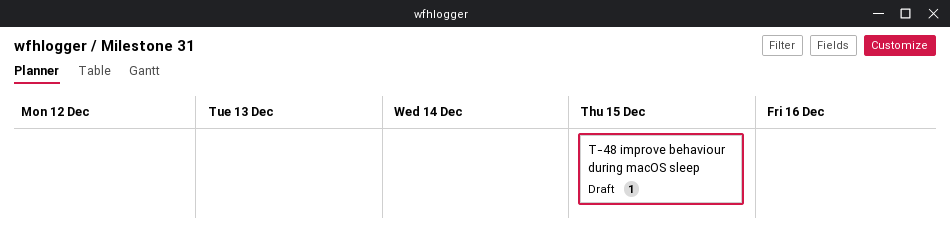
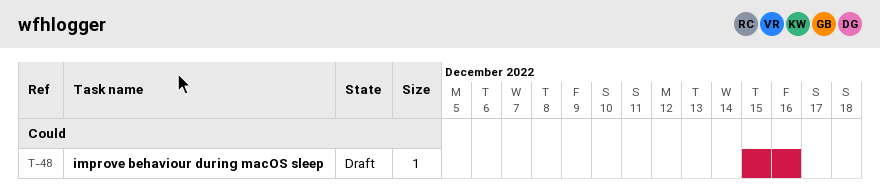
T-48, due: Dec 15 -> Dec 16

